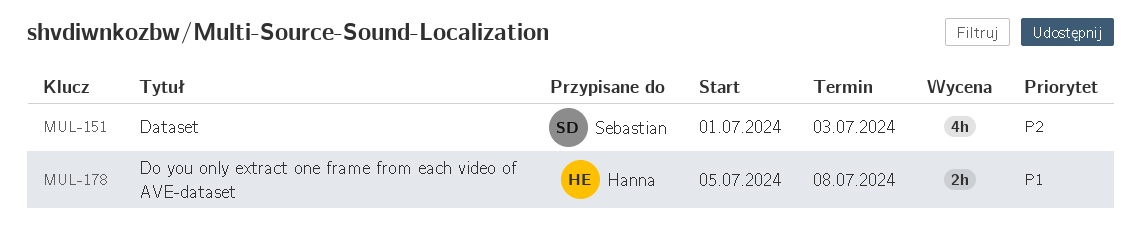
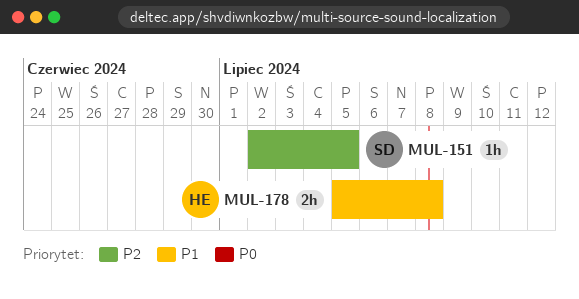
MUL-151, estimate: 4h -> 1h
MUL-151, start: Jul 1 -> Jul 2
MUL-151, due: Jul 3 -> Jul 5

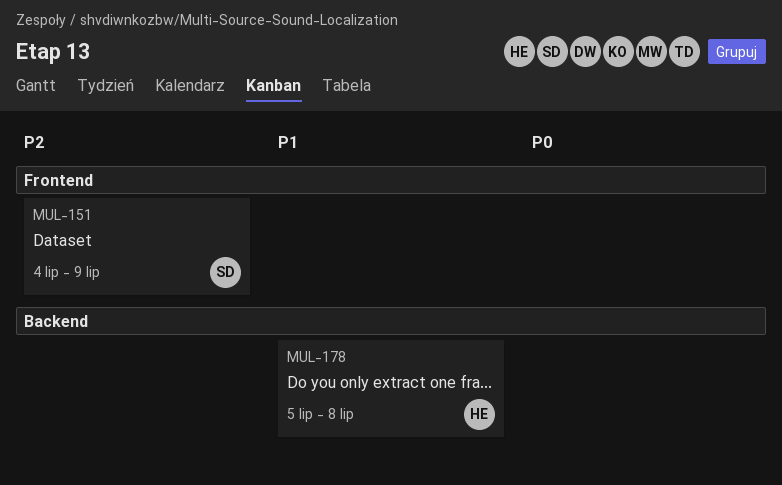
MUL-151, start: Jul 2 -> Jul 4
MUL-151, due: Jul 5 -> Jul 9

